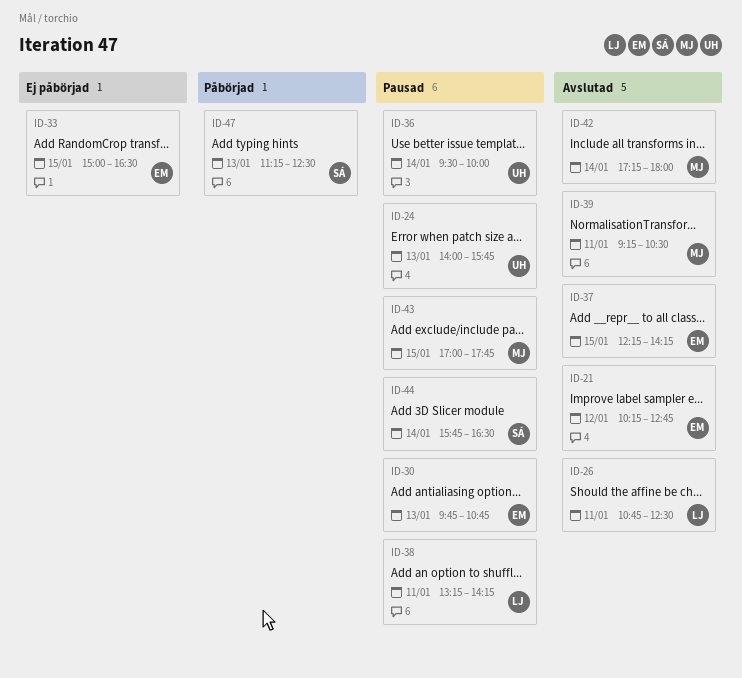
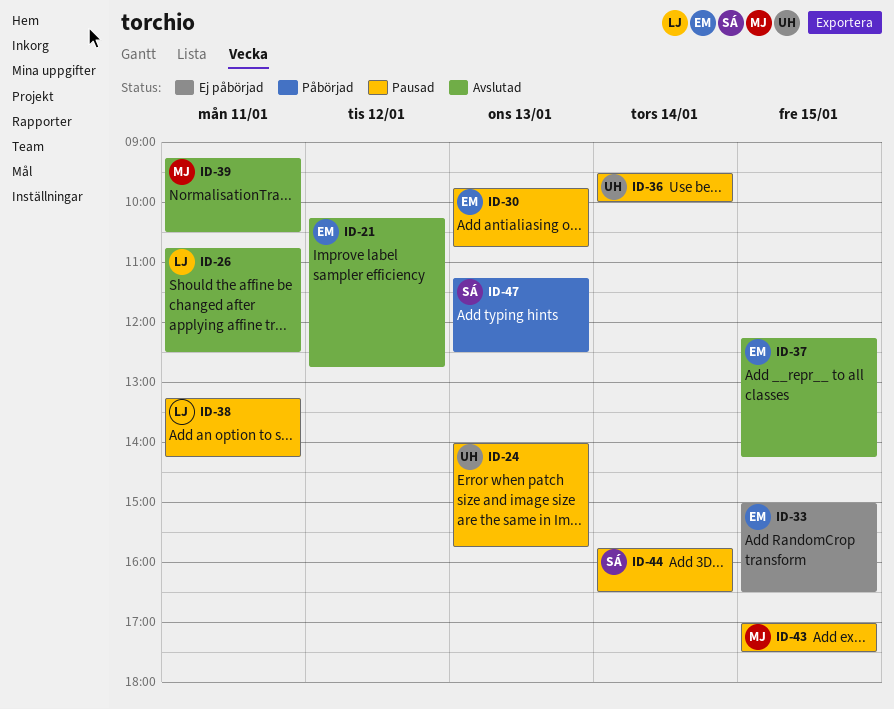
ID-42: present -> none
ID-43, ends: 17:45 -> 17:30

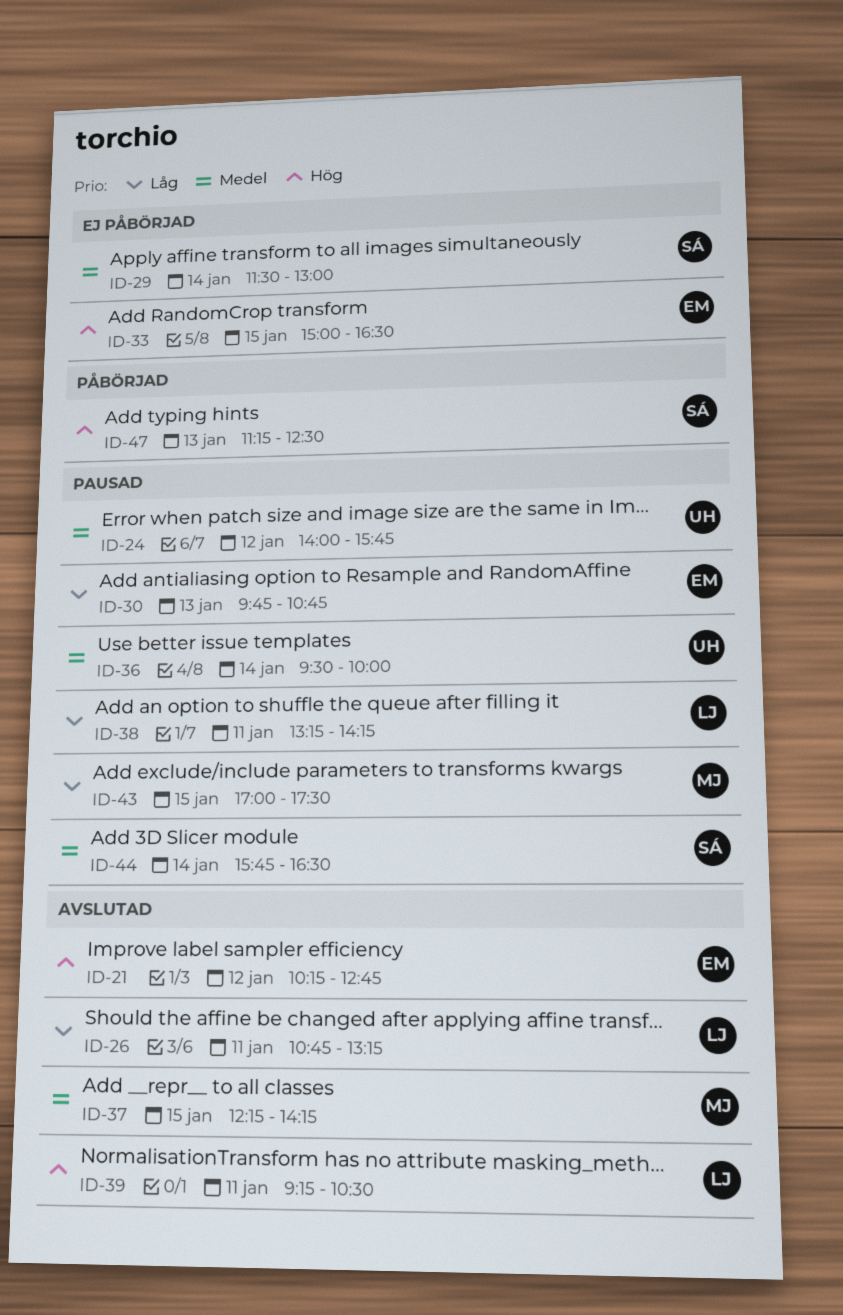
ID-24, day: Jan 13 -> Jan 12
ID-26, ends: 12:30 -> 13:15
ID-29: none -> present
ID-37, owner: EM -> MJ
ID-39, owner: MJ -> LJ

